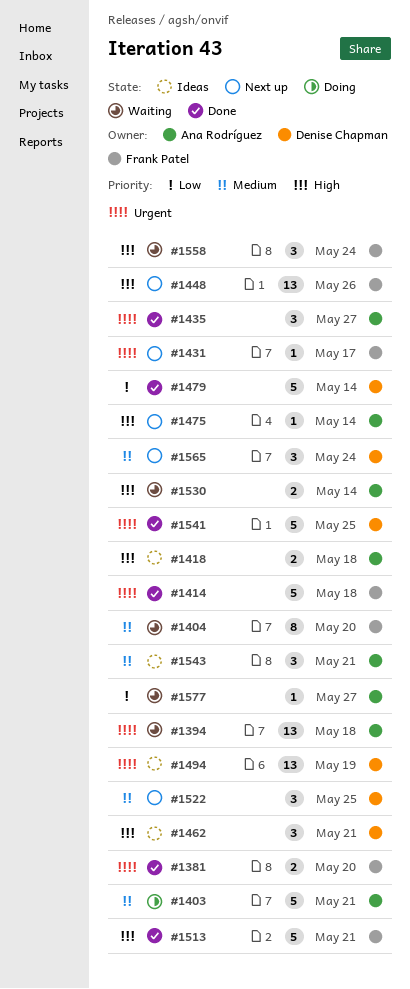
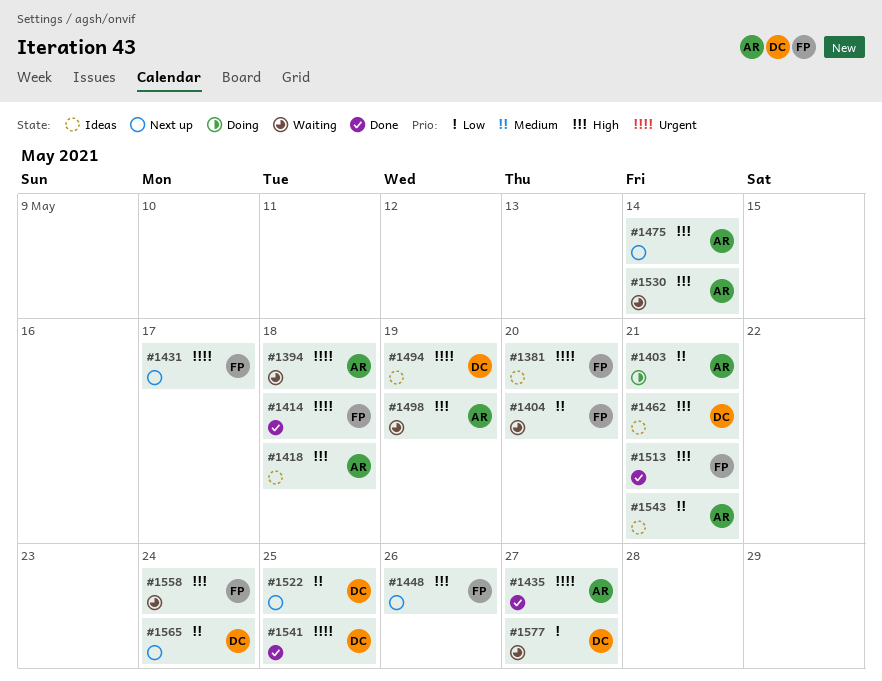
#1381, status: Done -> Ideas
#1479: present -> none
#1498: none -> present
#1577, owner: Ana Rodríguez -> Denise Chapman

